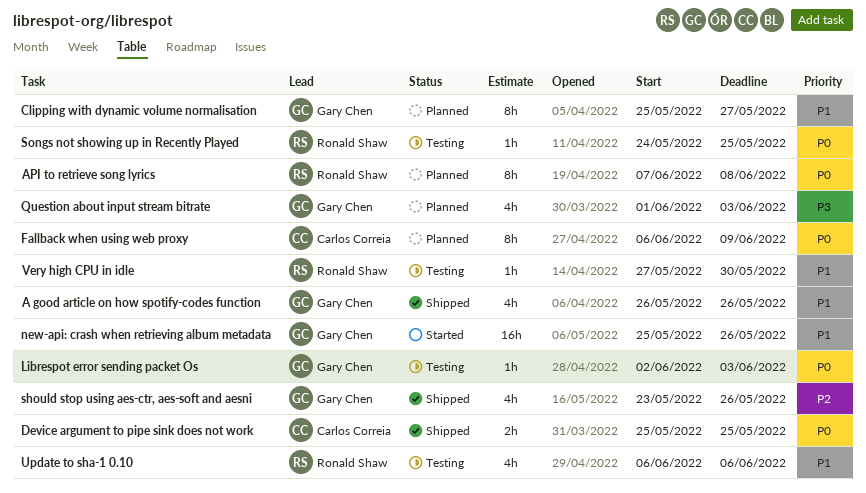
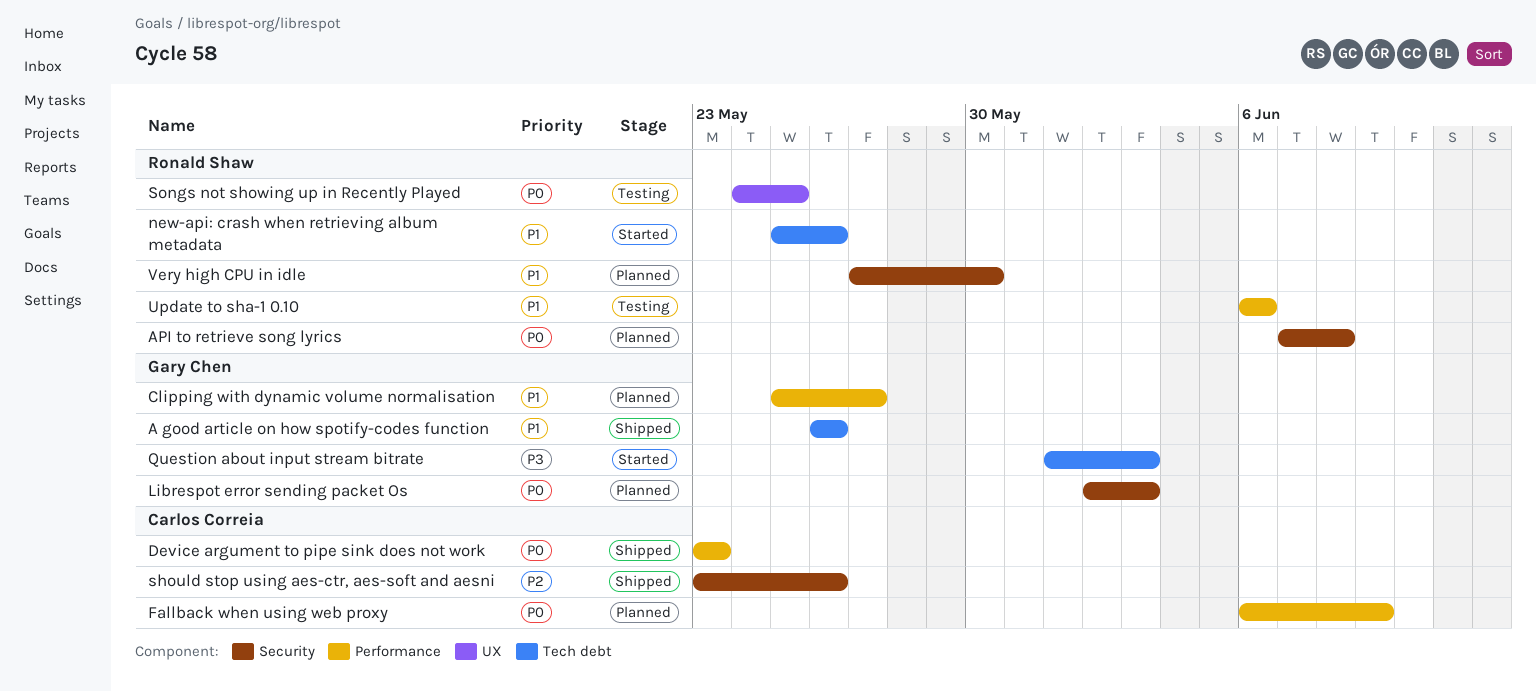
Device argument to pipe sink does not work, start: May 25 -> May 23
Device argument to pipe sink does not work, due: May 25 -> May 23
Librespot error sending packet Os, status: Testing -> Planned
new-api: crash when retrieving album metadata, owner: Gary Chen -> Ronald Shaw
Question about input stream bitrate, status: Planned -> Started
should stop using aes-ctr, aes-soft and aesni, owner: Gary Chen -> Carlos Correia
Very high CPU in idle, status: Testing -> Planned

